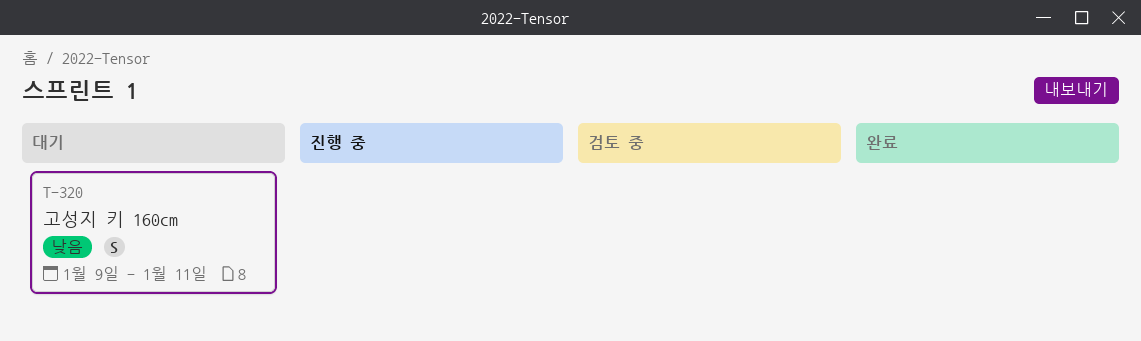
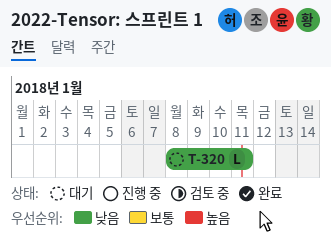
T-320, estimate: S -> L
T-320, start: Jan 9 -> Jan 8

